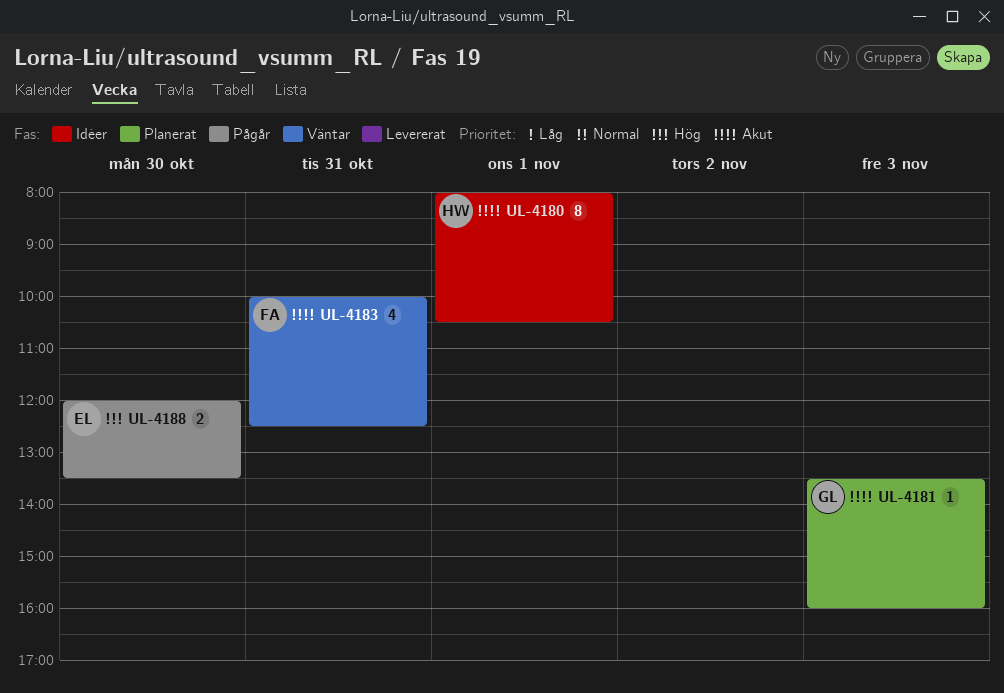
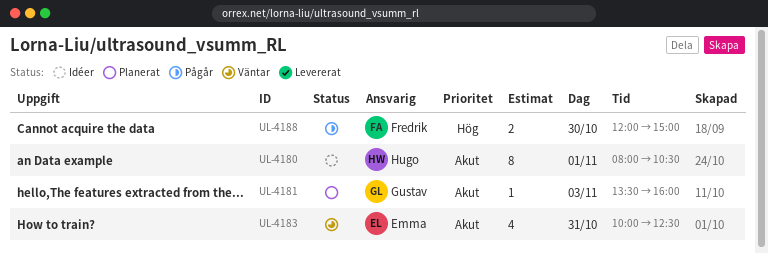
UL-4183, owner: Fredrik -> Emma
UL-4188, owner: Emma -> Fredrik
UL-4188, ends: 13:30 -> 15:00

